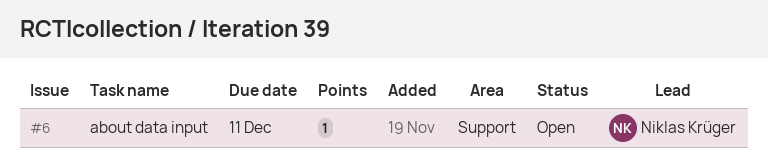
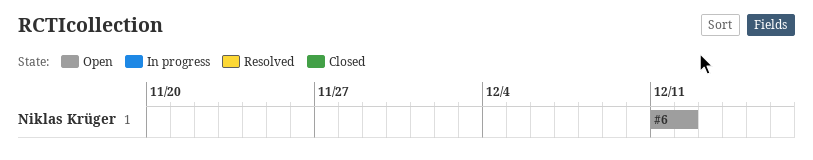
#6, due: Dec 11 -> Dec 12

